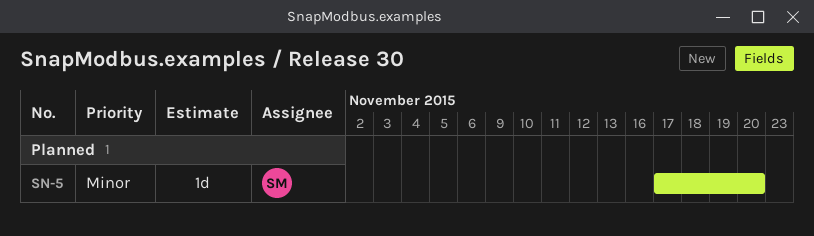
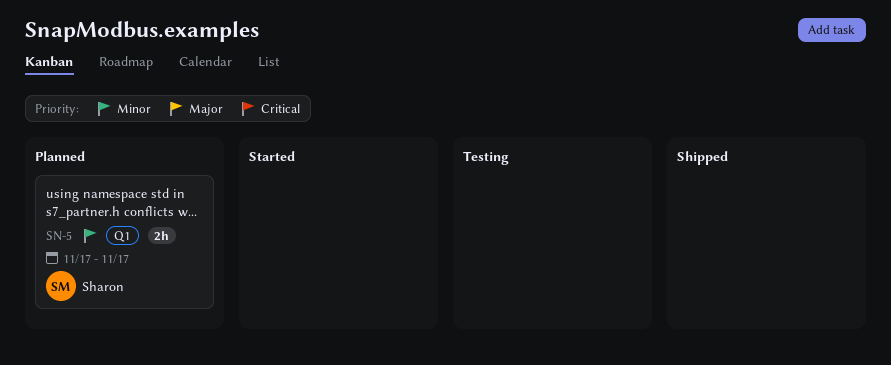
SN-5, estimate: 1d -> 2h
SN-5, due: Nov 20 -> Nov 17

